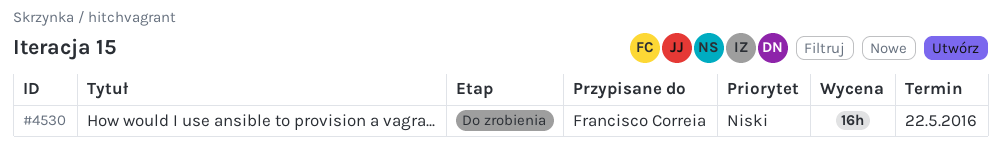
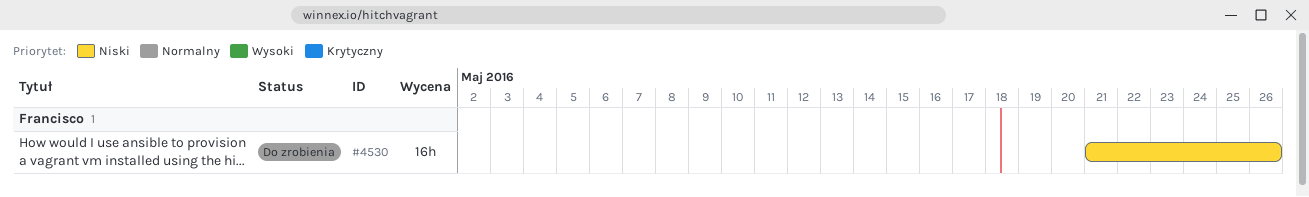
#4530, due: May 22 -> May 26

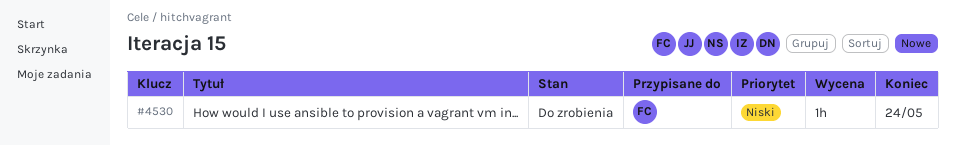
#4530, estimate: 16h -> 1h
#4530, due: May 26 -> May 24

